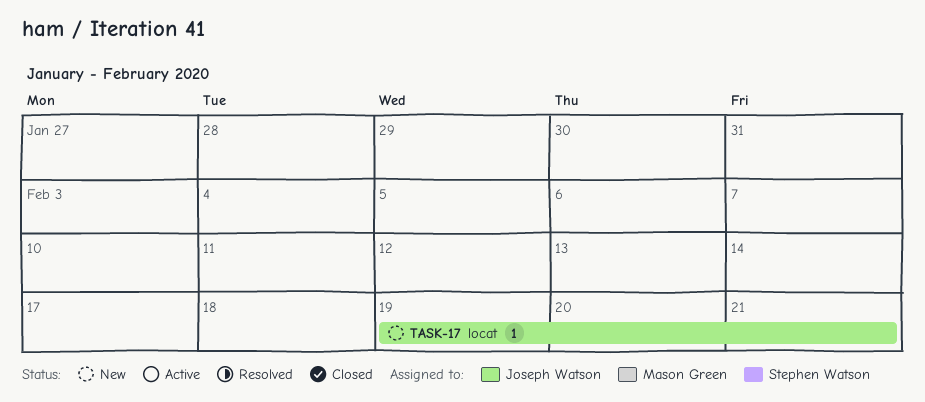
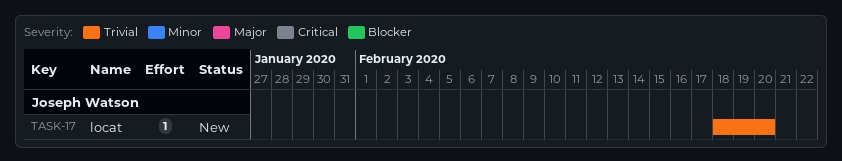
TASK-17, start: Feb 19 -> Feb 18
TASK-17, due: Feb 21 -> Feb 20

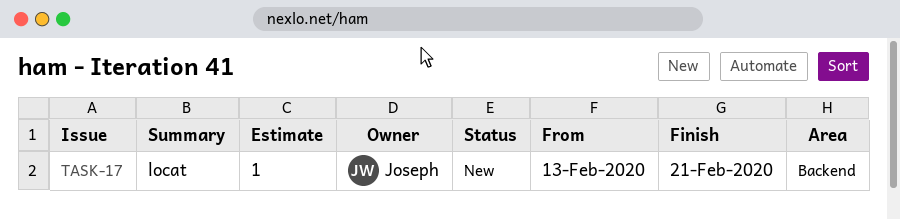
TASK-17, start: Feb 18 -> Feb 13
TASK-17, due: Feb 20 -> Feb 21

